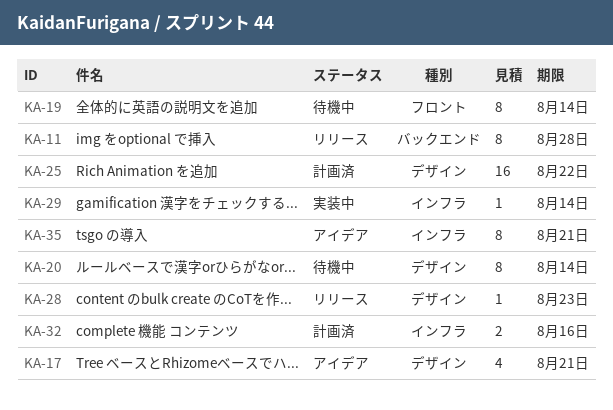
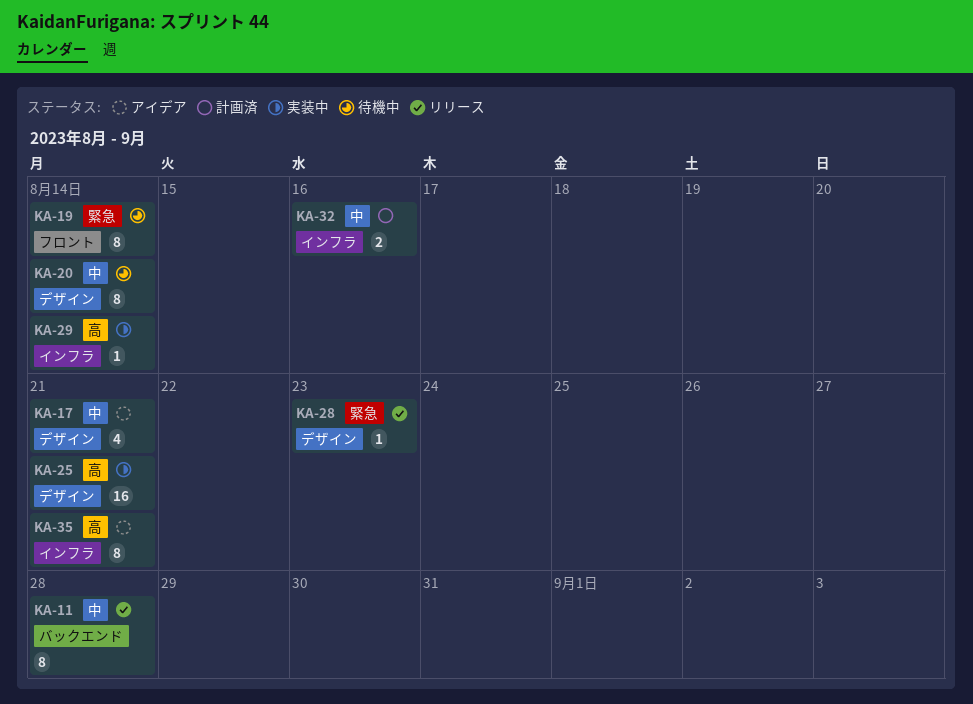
KA-25, status: 計画済 -> 実装中
KA-25, due: Aug 22 -> Aug 21

